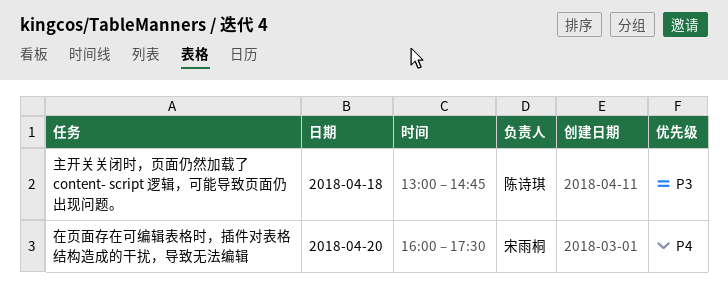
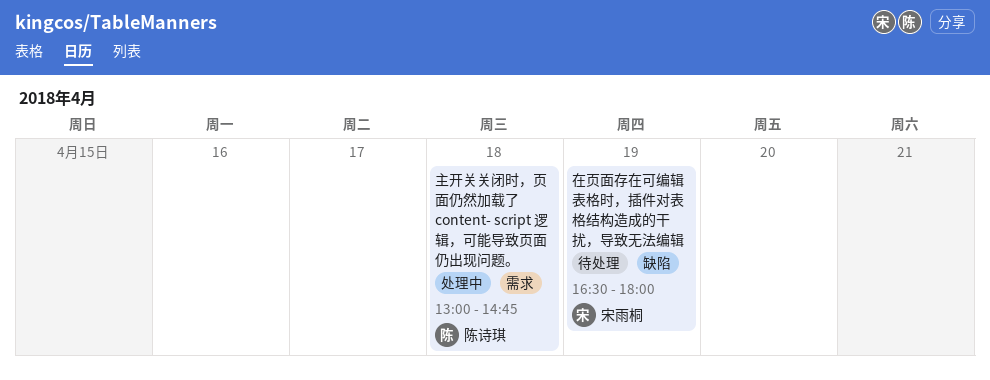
在页面存在可编辑表格时，插件对表格结构造成的干扰，导致无法编辑, day: Apr 20 -> Apr 19
在页面存在可编辑表格时，插件对表格结构造成的干扰，导致无法编辑, begins: 16:00 -> 16:30
在页面存在可编辑表格时，插件对表格结构造成的干扰，导致无法编辑, ends: 17:30 -> 18:00

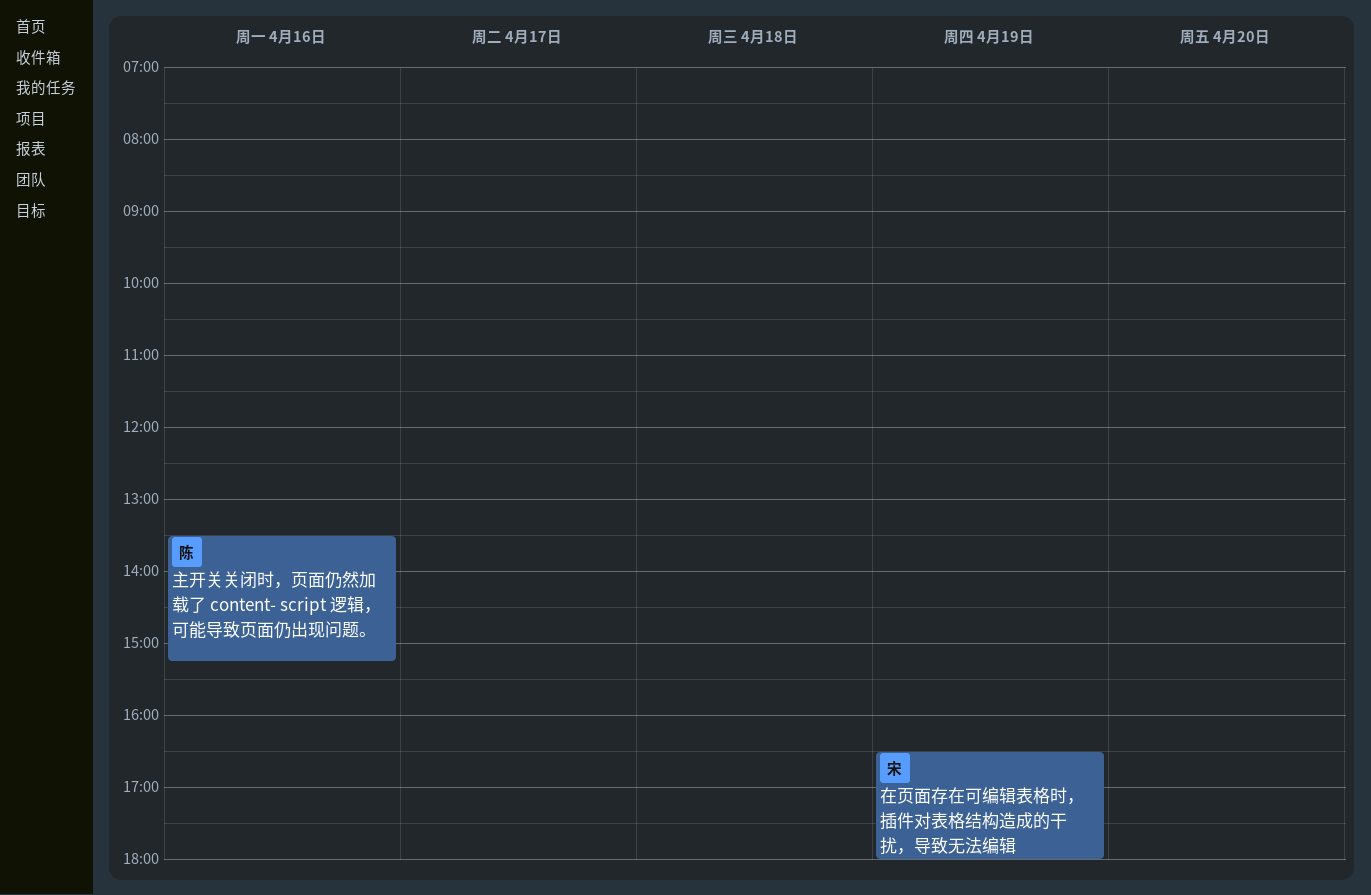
主开关关闭时，页面仍然加载了 content- script 逻辑，可能导致页面仍出现问题。, day: Apr 18 -> Apr 16
主开关关闭时，页面仍然加载了 content- script 逻辑，可能导致页面仍出现问题。, begins: 13:00 -> 13:30
主开关关闭时，页面仍然加载了 content- script 逻辑，可能导致页面仍出现问题。, ends: 14:45 -> 15:15

